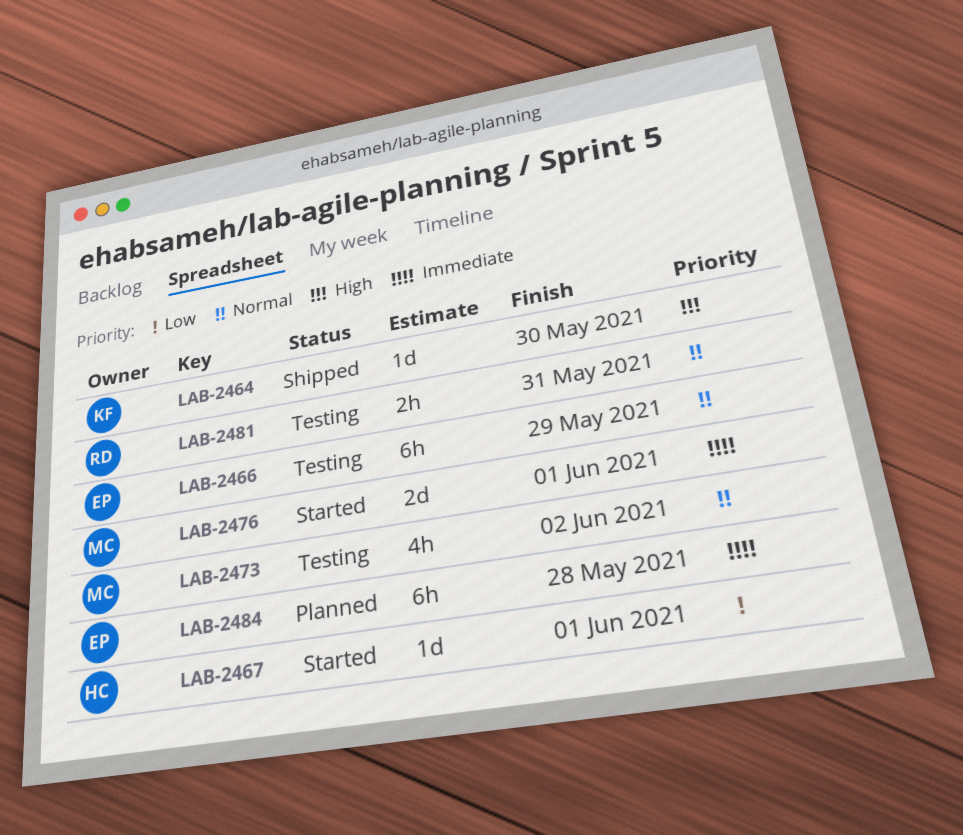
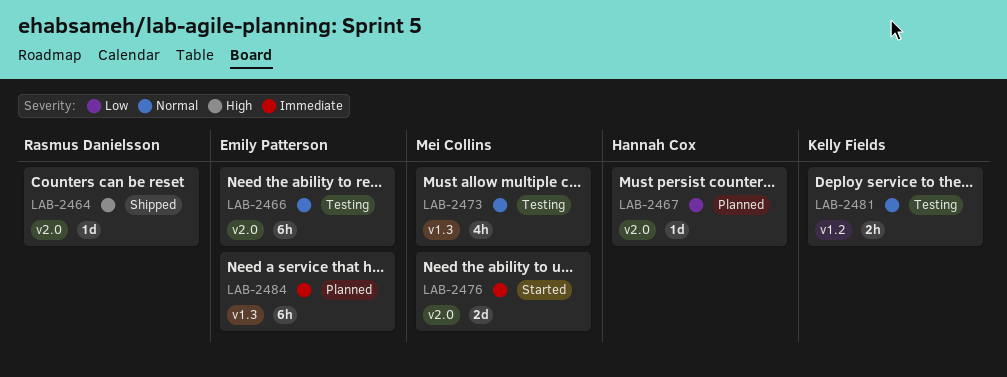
LAB-2464, owner: Kelly Fields -> Rasmus Danielsson
LAB-2467, status: Started -> Planned
LAB-2481, owner: Rasmus Danielsson -> Kelly Fields

